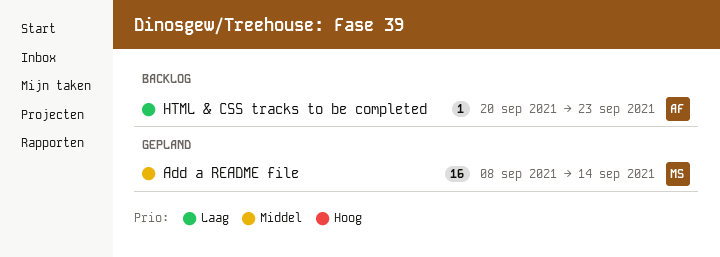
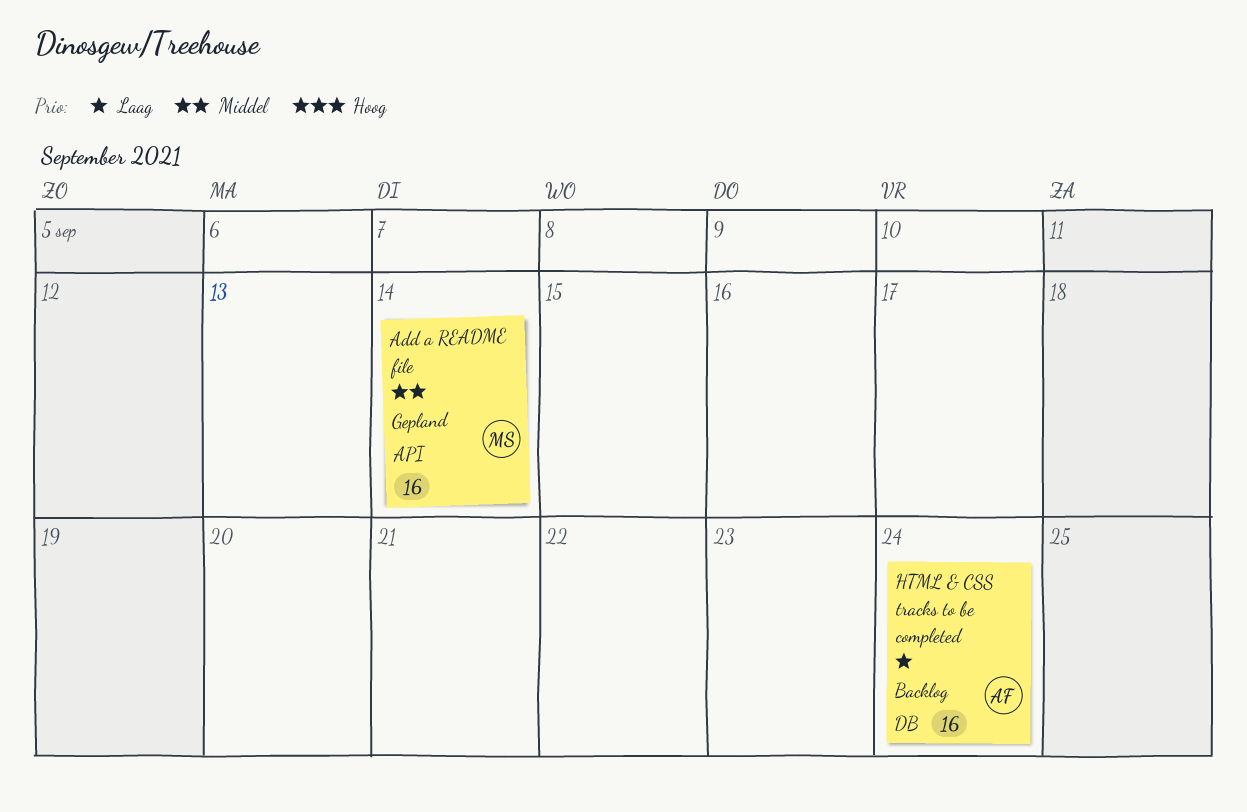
HTML & CSS tracks to be completed, estimate: 1 -> 16
HTML & CSS tracks to be completed, due: Sep 23 -> Sep 24

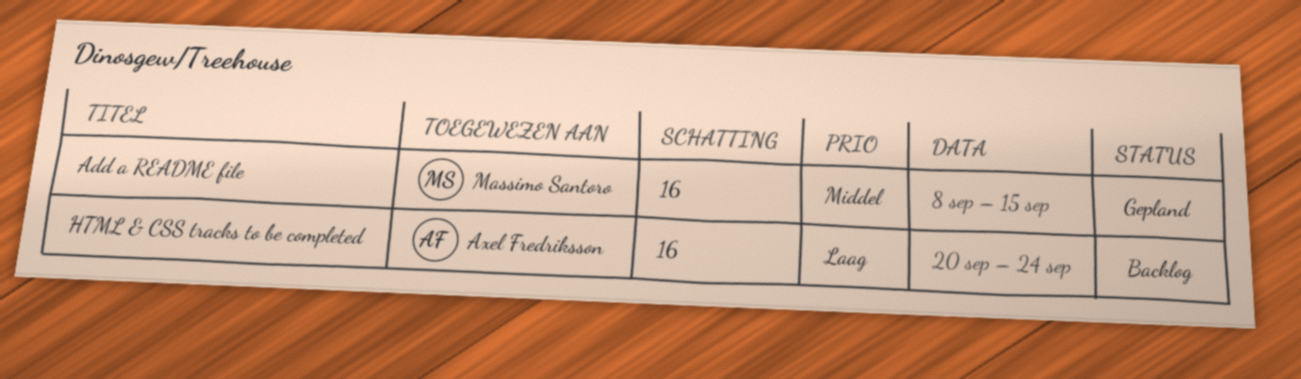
Add a README file, due: Sep 14 -> Sep 15

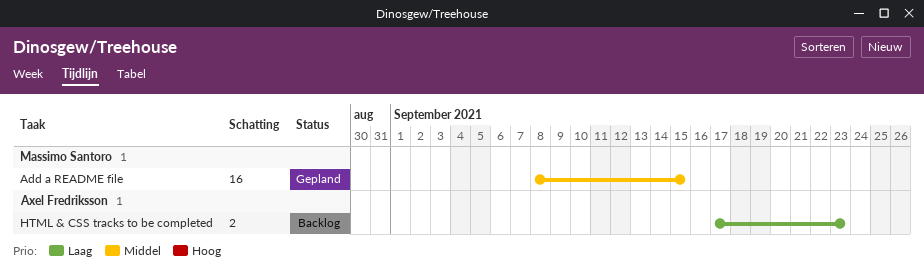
HTML & CSS tracks to be completed, estimate: 16 -> 2
HTML & CSS tracks to be completed, start: Sep 20 -> Sep 17
HTML & CSS tracks to be completed, due: Sep 24 -> Sep 23

